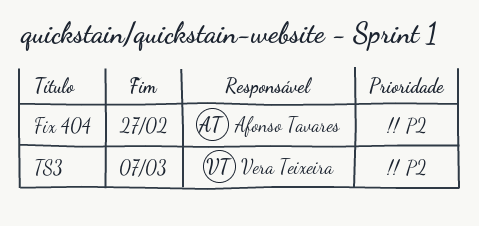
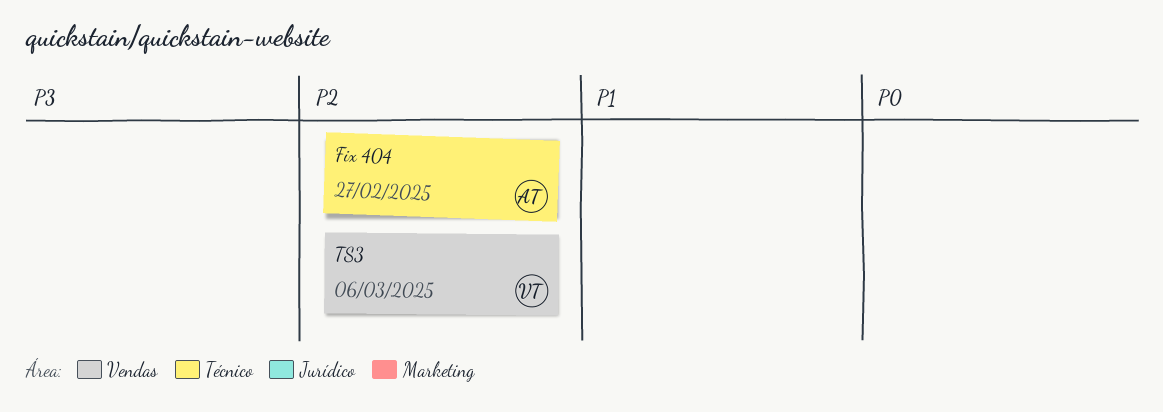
TS3, due: Mar 7 -> Mar 6

